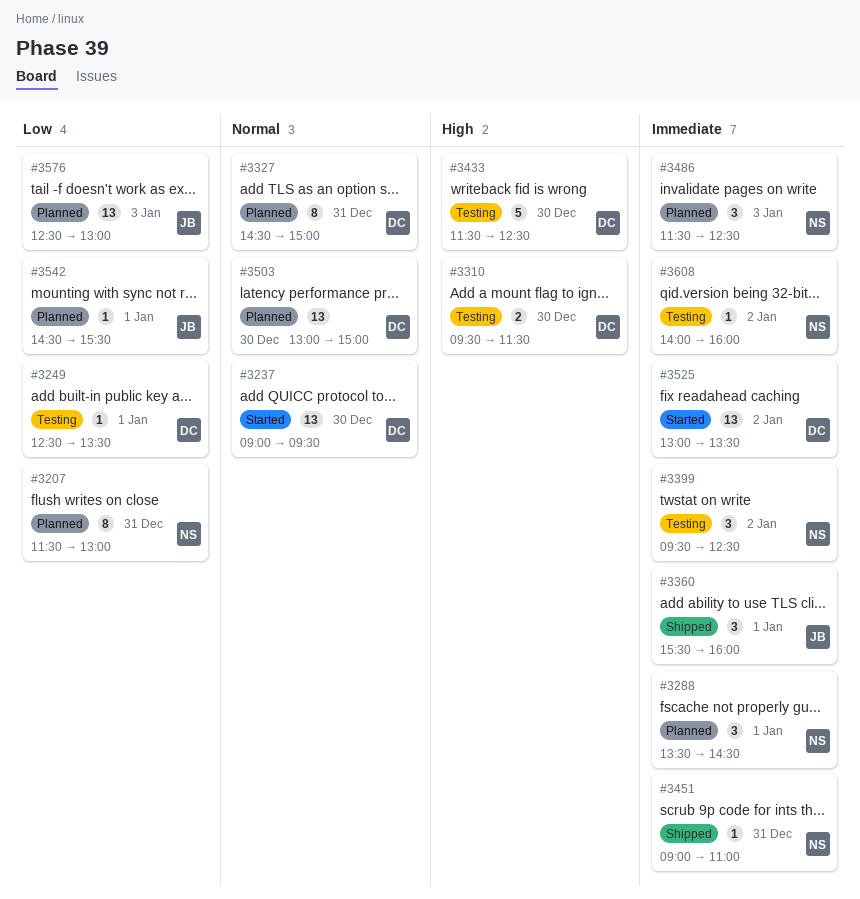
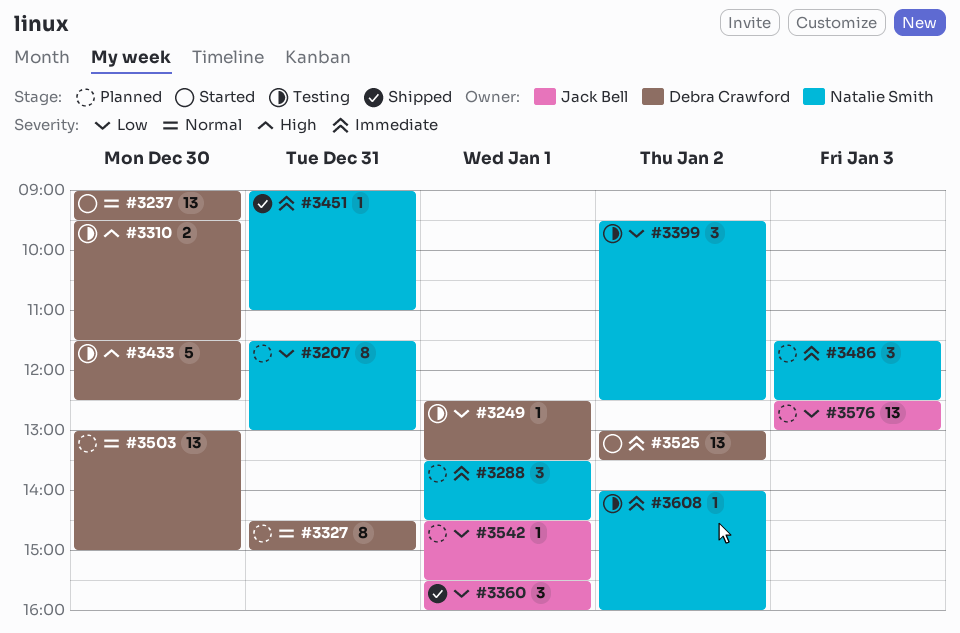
#3360, priority: Immediate -> Low
#3399, priority: Immediate -> Low

